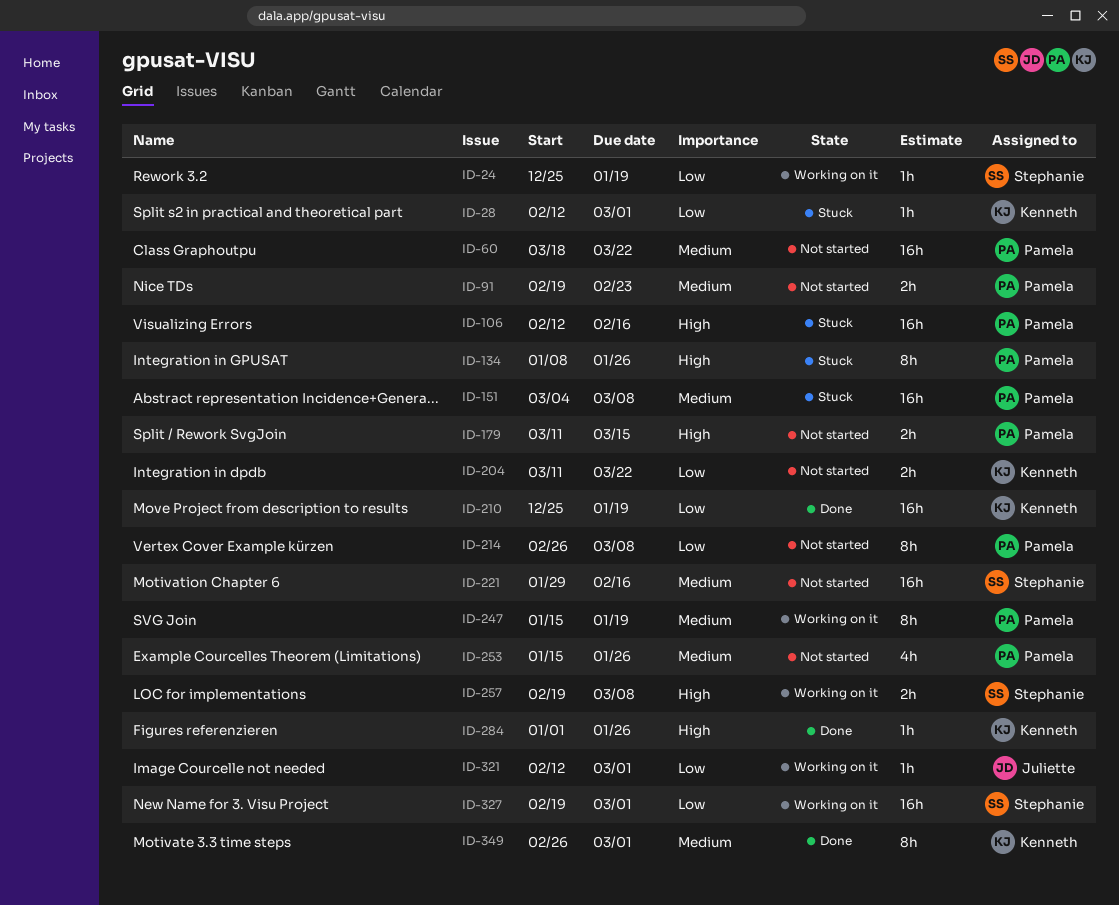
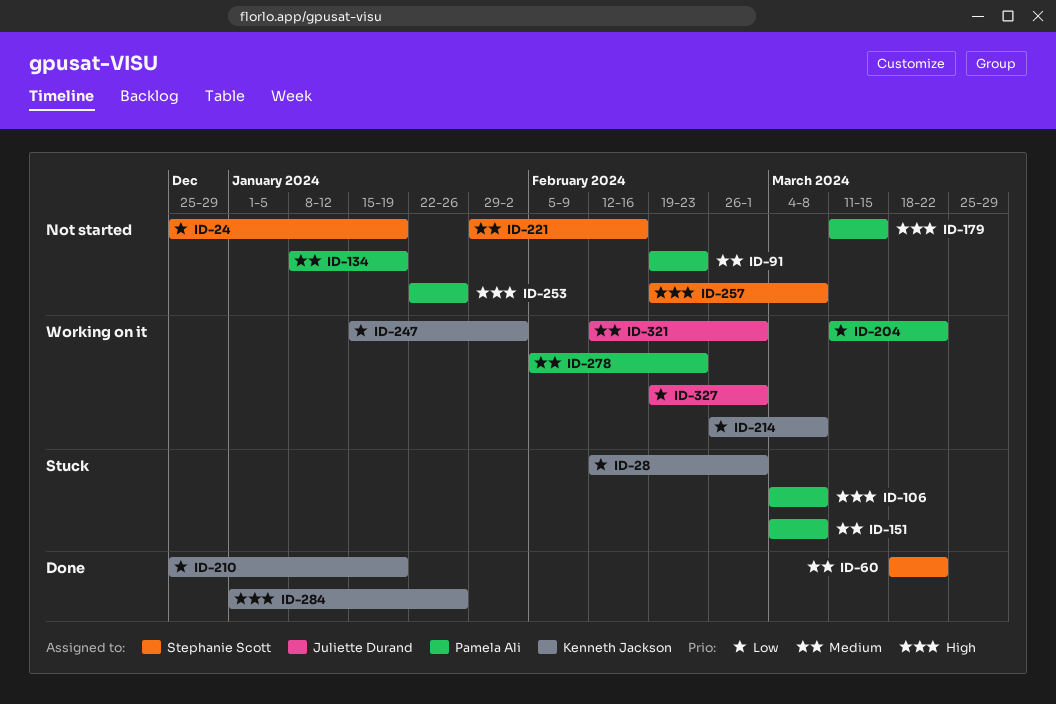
ID-24, status: Working on it -> Not started
ID-60, status: Not started -> Done
ID-60, owner: Pamela Ali -> Stephanie Scott
ID-106, start: Feb 12 -> Mar 4
ID-106, due: Feb 16 -> Mar 8
ID-134, status: Stuck -> Not started
ID-134, priority: High -> Medium
ID-134, due: Jan 26 -> Jan 19
ID-204, status: Not started -> Working on it
ID-204, owner: Kenneth Jackson -> Pamela Ali
ID-214, status: Not started -> Working on it
ID-214, owner: Pamela Ali -> Kenneth Jackson
ID-247, owner: Pamela Ali -> Kenneth Jackson
ID-247, priority: Medium -> Low
ID-247, due: Jan 19 -> Feb 2
ID-253, priority: Medium -> High
ID-253, start: Jan 15 -> Jan 22
ID-257, status: Working on it -> Not started
ID-278: none -> present
ID-321, priority: Low -> Medium
ID-327, owner: Stephanie Scott -> Juliette Durand
ID-349: present -> none

